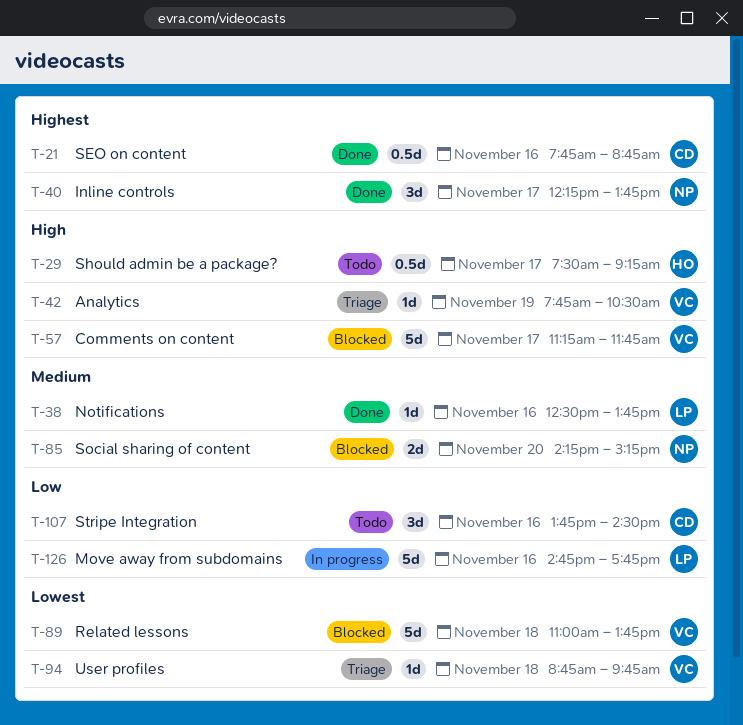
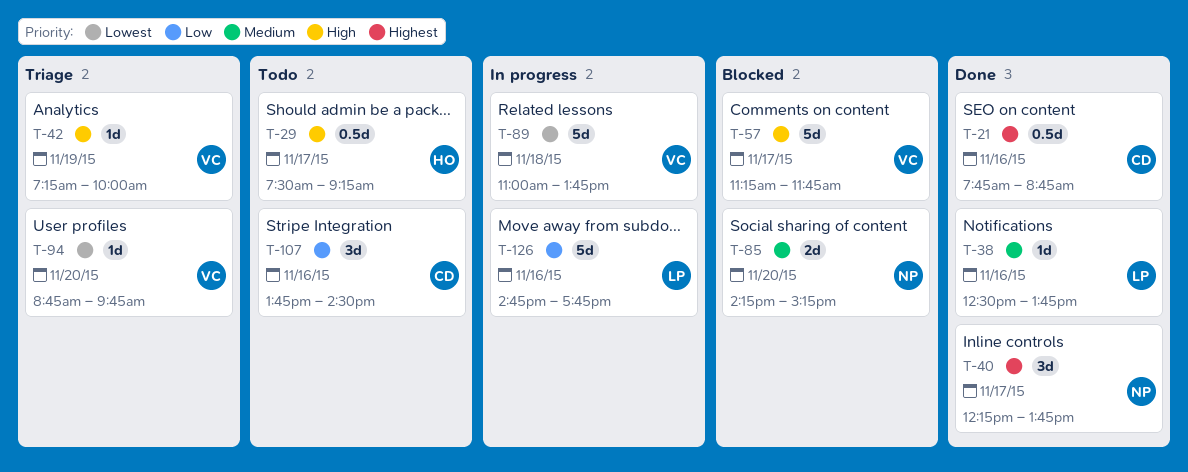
T-42, begins: 07:45 -> 07:15
T-42, ends: 10:30 -> 10:00
T-89, status: Blocked -> In progress
T-94, day: Nov 18 -> Nov 20

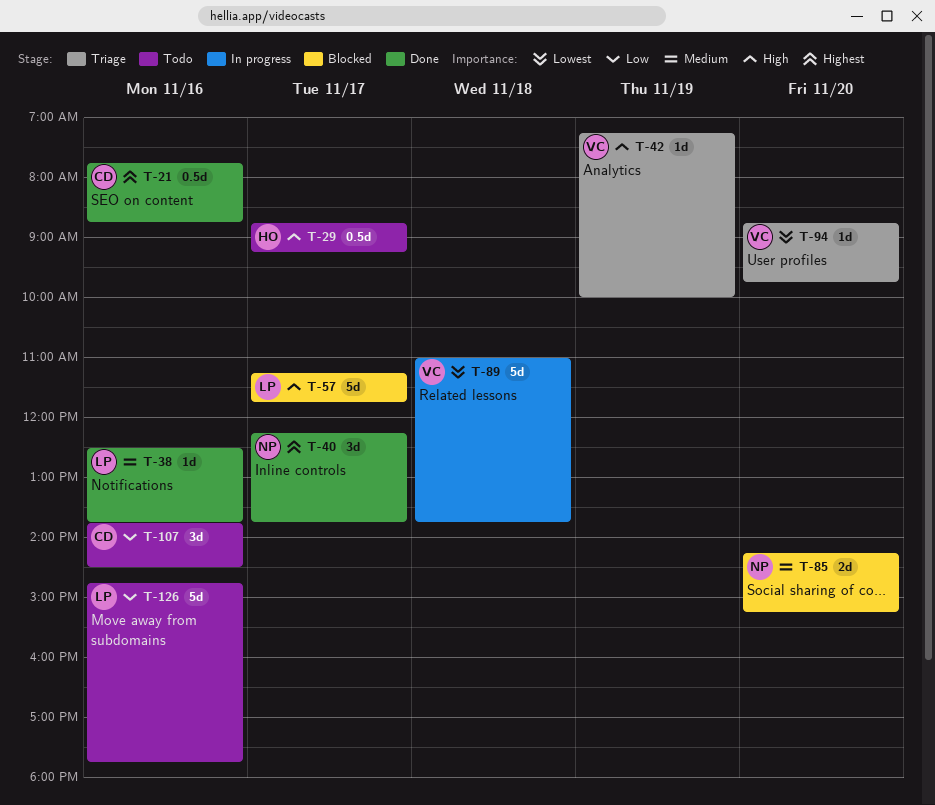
T-29, begins: 07:30 -> 08:45
T-57, owner: VC -> LP
T-126, status: In progress -> Todo

